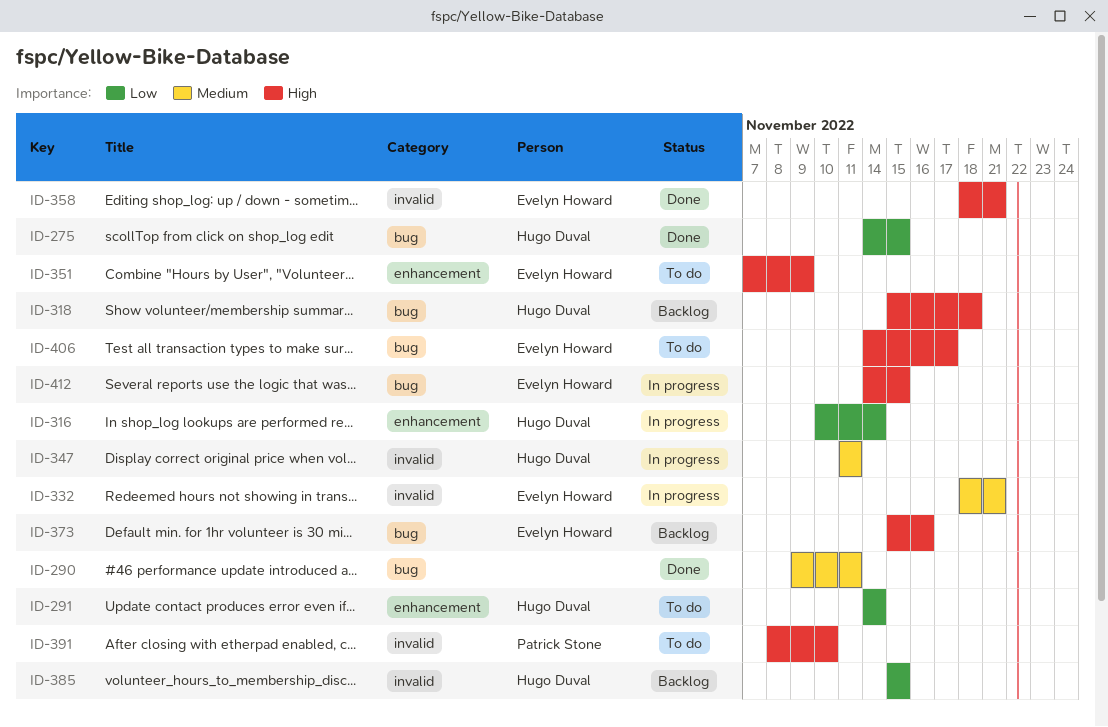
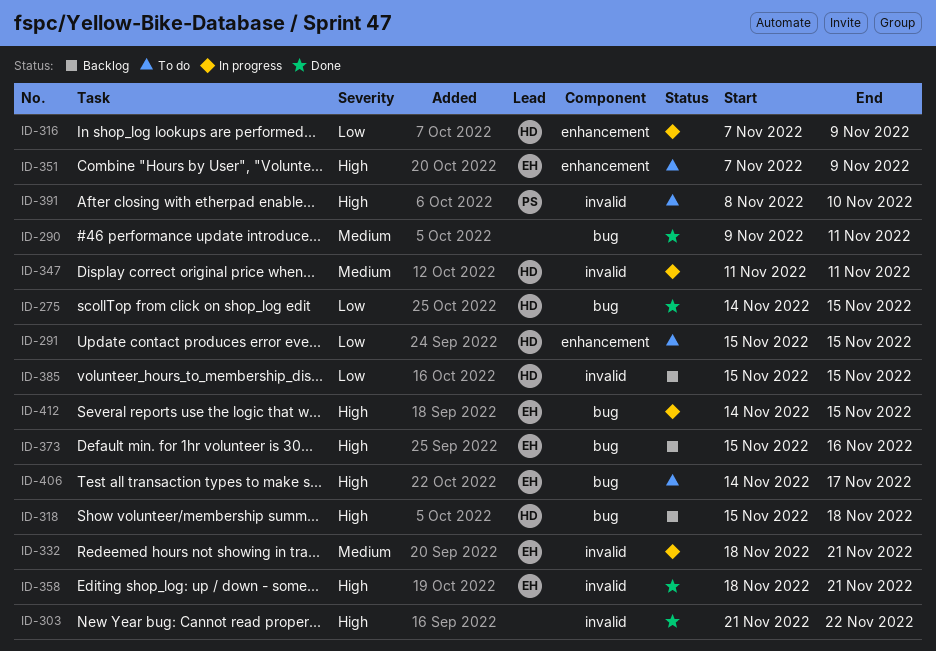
ID-291, start: Nov 14 -> Nov 15
ID-291, due: Nov 14 -> Nov 15
ID-303: none -> present
ID-316, start: Nov 10 -> Nov 7
ID-316, due: Nov 14 -> Nov 9

